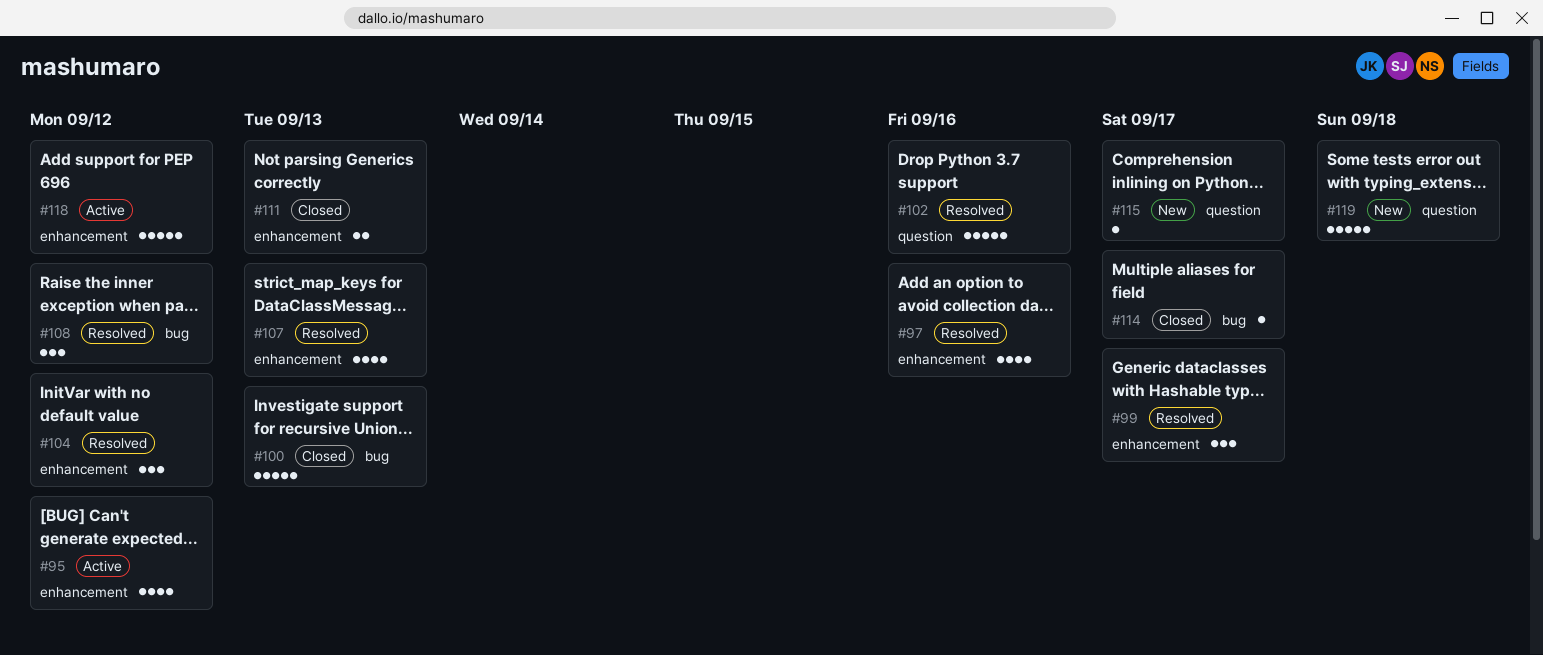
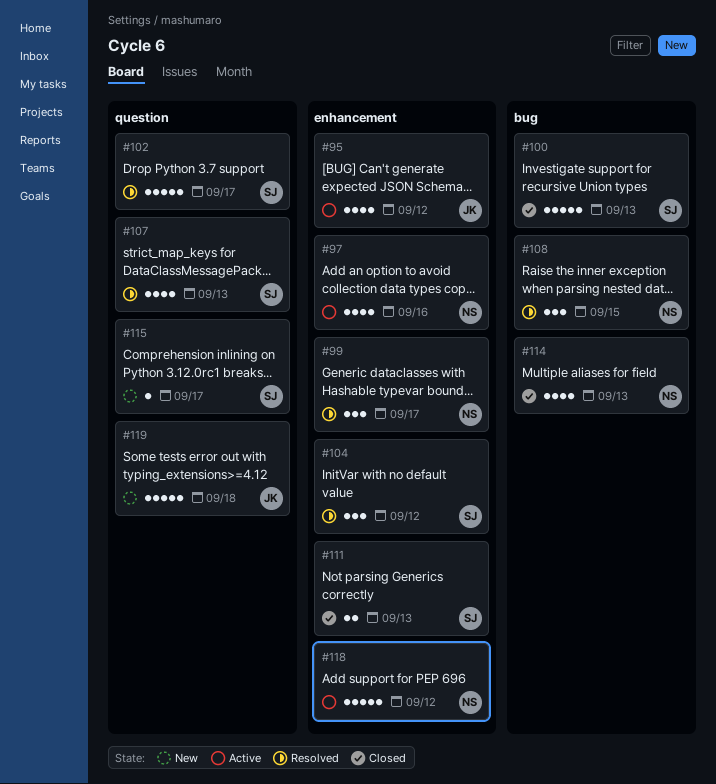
#97, status: Resolved -> Active
#102, due: Sep 16 -> Sep 17
#107, label: enhancement -> question
#108, due: Sep 12 -> Sep 15
#114, estimate: 1 -> 4
#114, due: Sep 17 -> Sep 13

